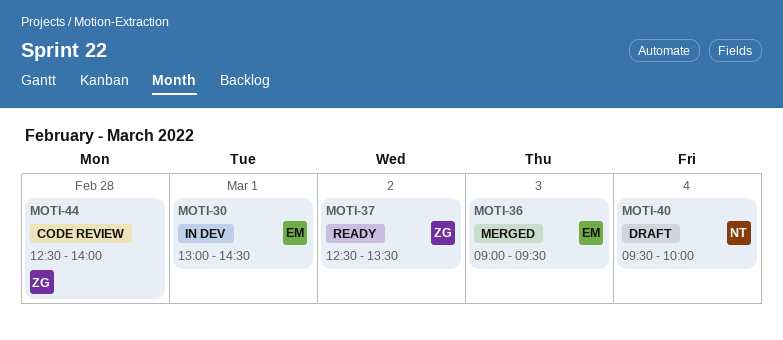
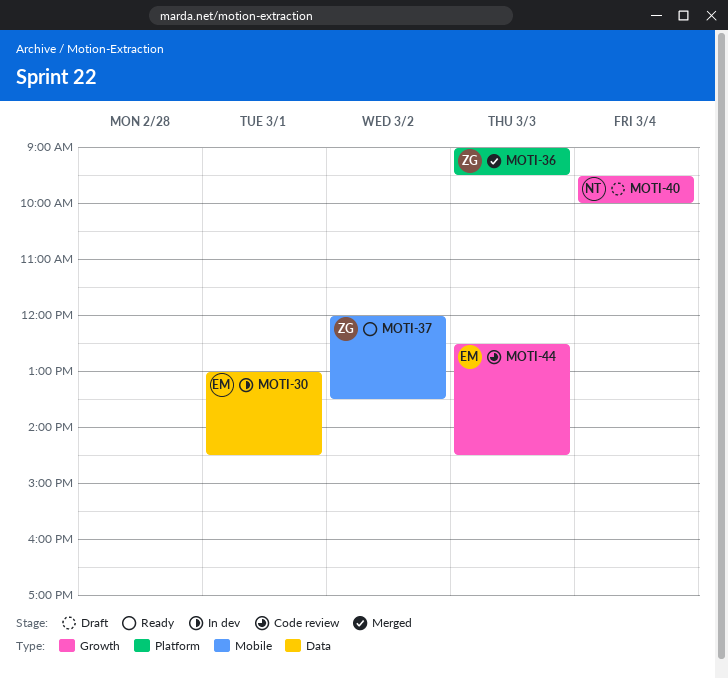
MOTI-36, owner: EM -> ZG
MOTI-37, begins: 12:30 -> 12:00
MOTI-44, owner: ZG -> EM
MOTI-44, day: Feb 28 -> Mar 3
MOTI-44, ends: 14:00 -> 14:30

